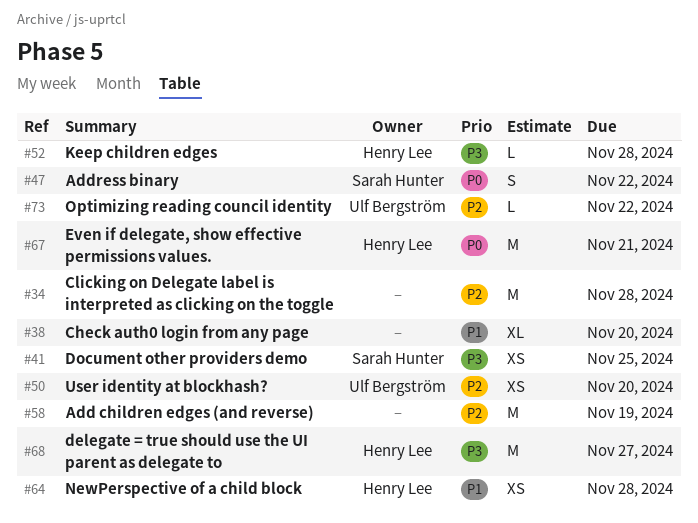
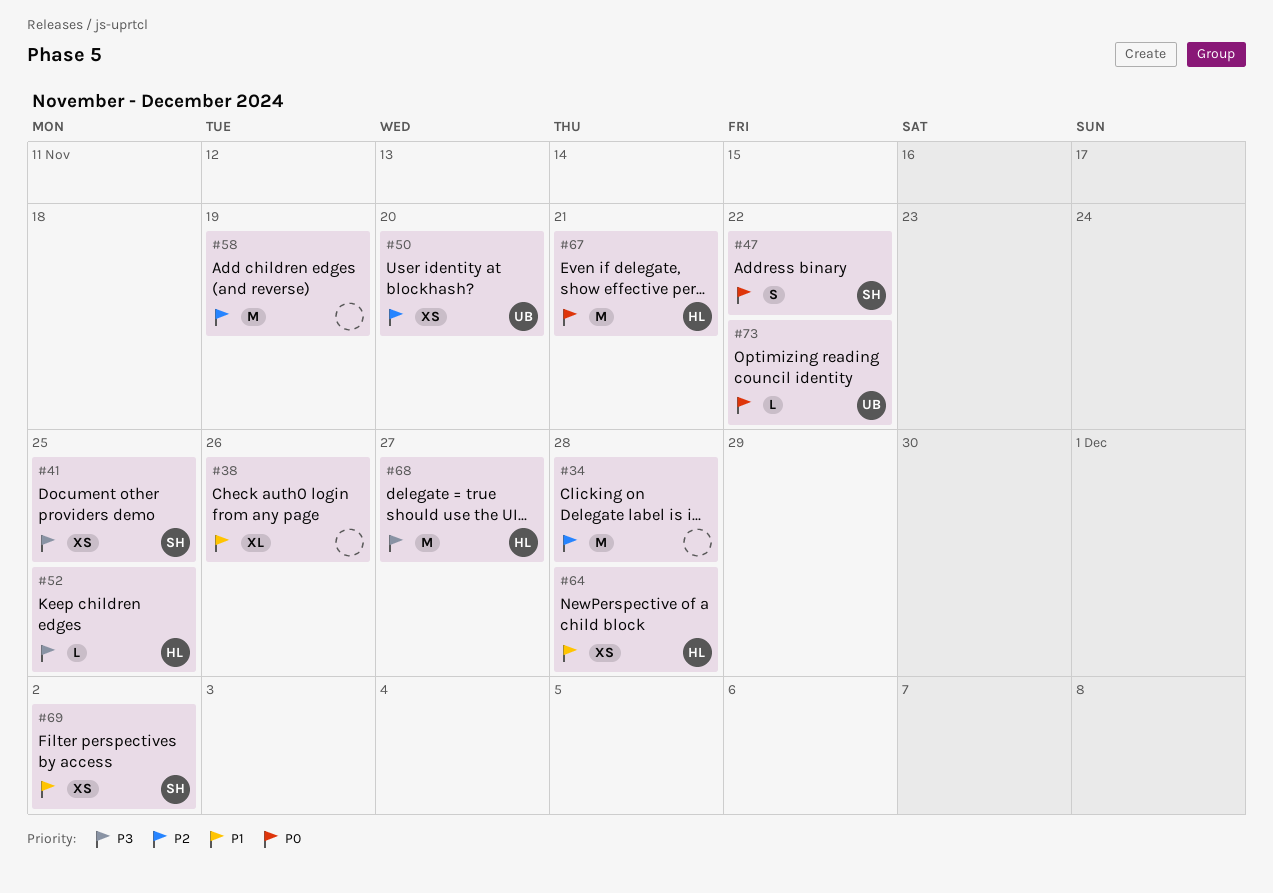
#38, due: Nov 20 -> Nov 26
#52, due: Nov 28 -> Nov 25
#69: none -> present
#73, priority: P2 -> P0

